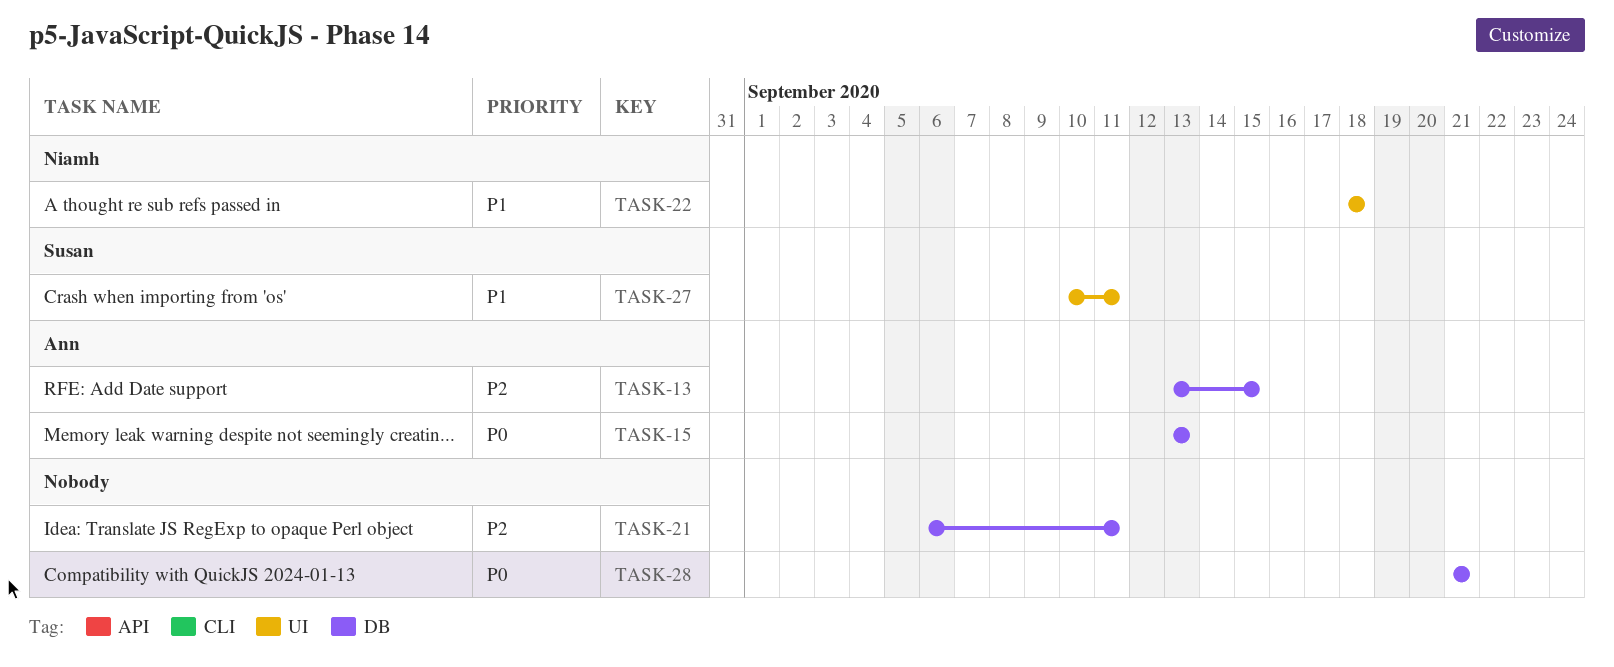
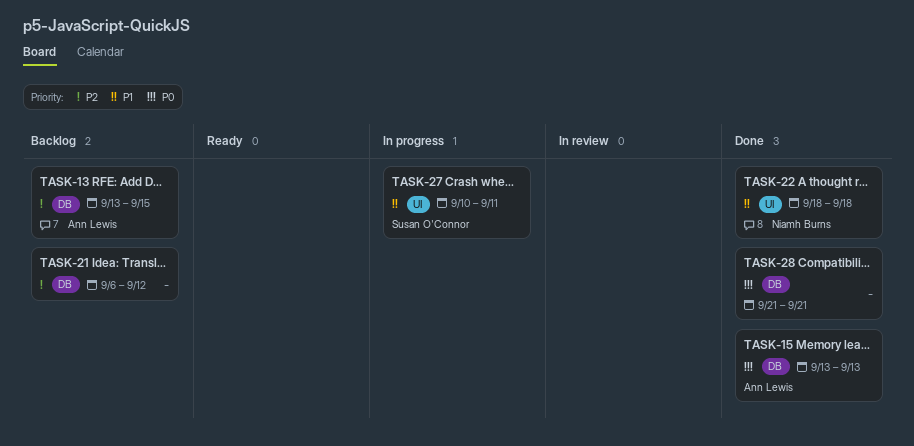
TASK-21, due: Sep 11 -> Sep 12

